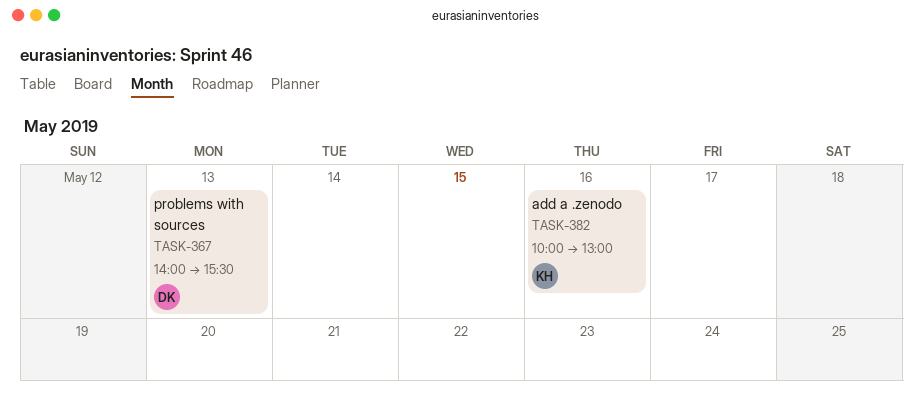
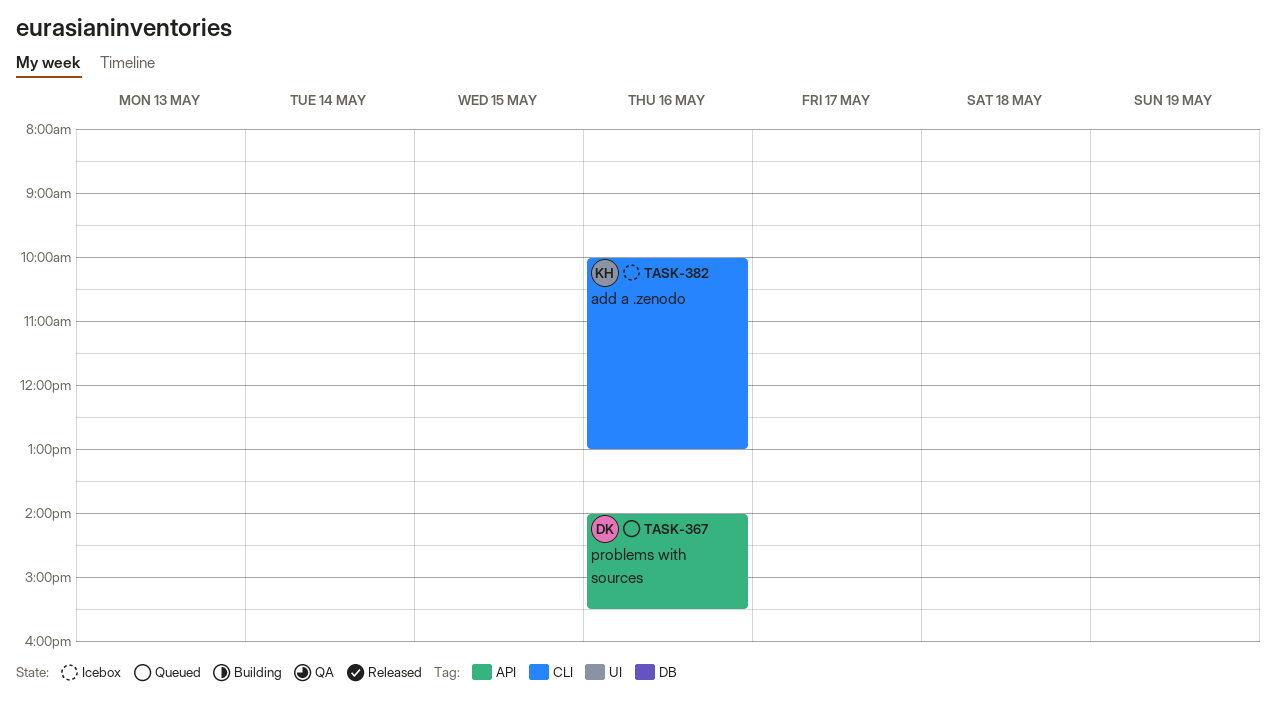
TASK-367, day: May 13 -> May 16

